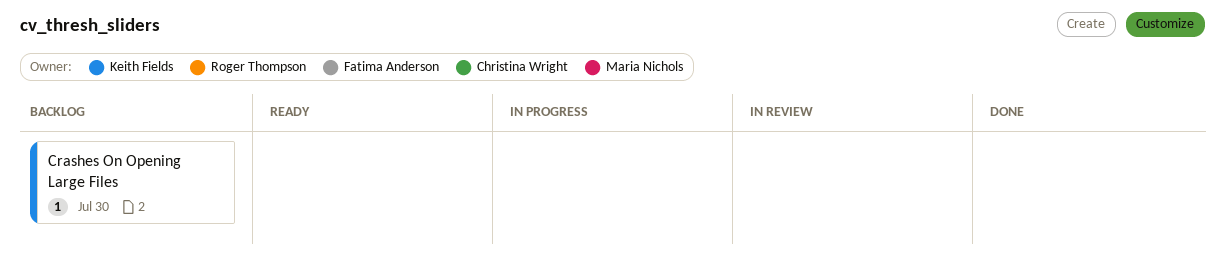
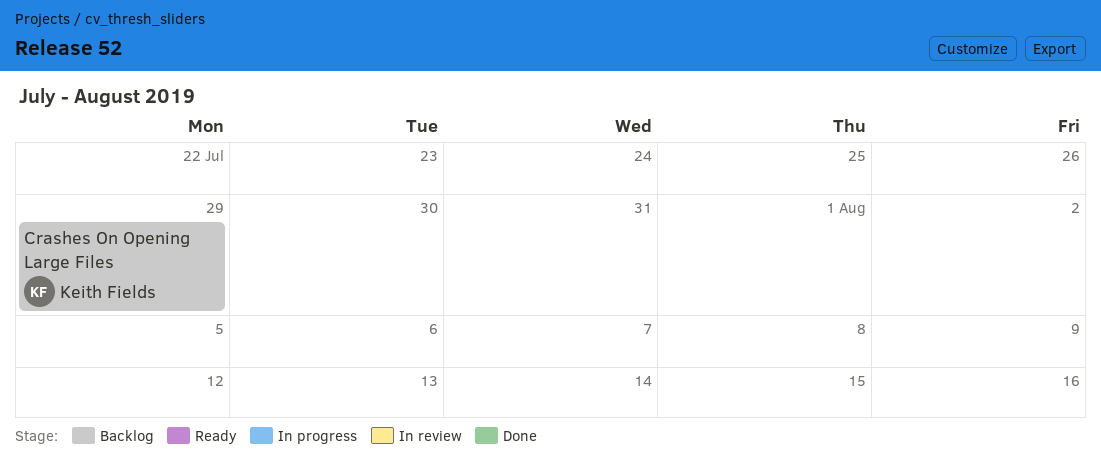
Crashes On Opening Large Files, due: Jul 30 -> Jul 29

